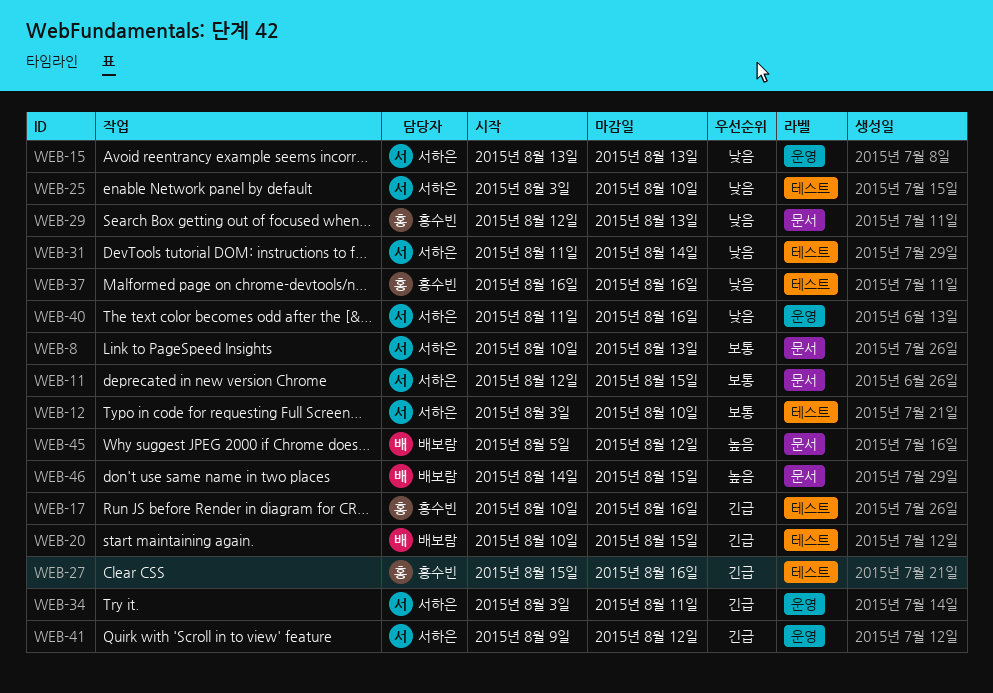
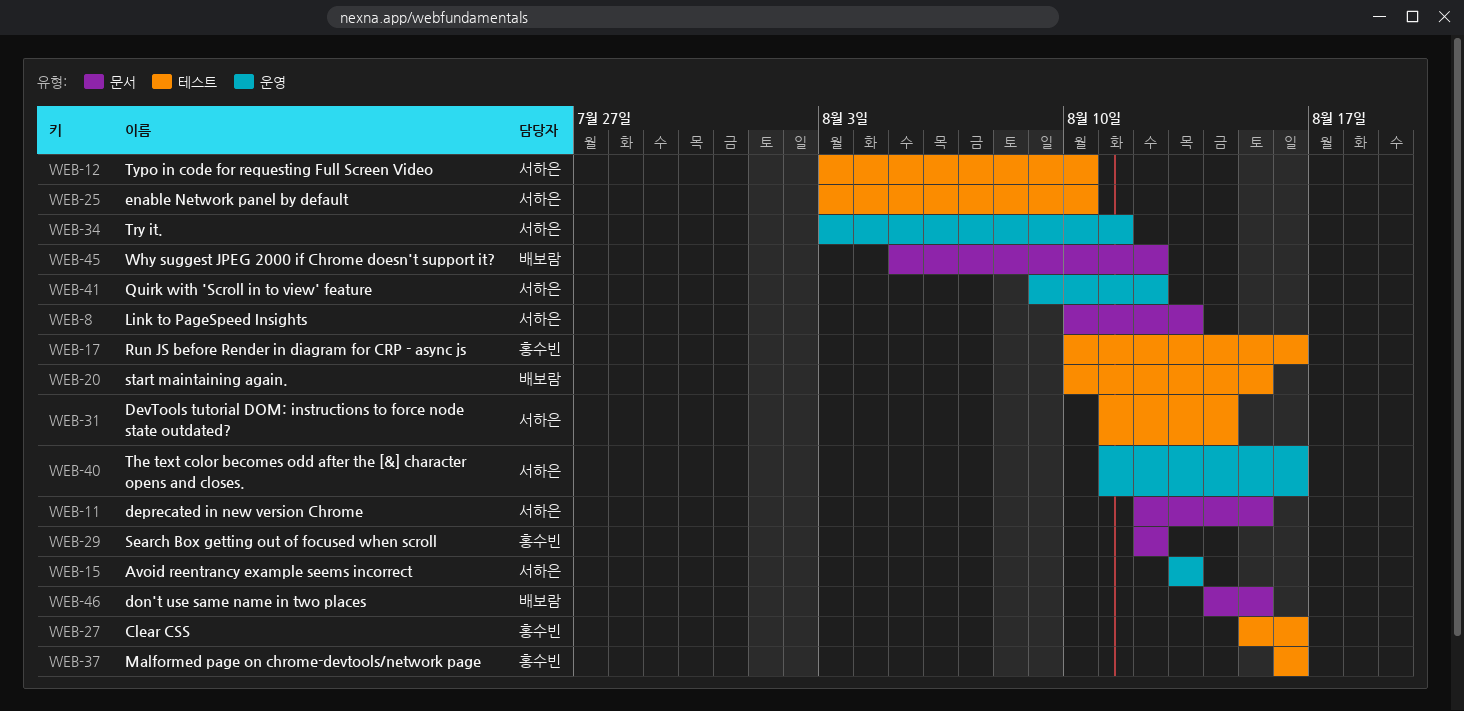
WEB-29, due: Aug 13 -> Aug 12

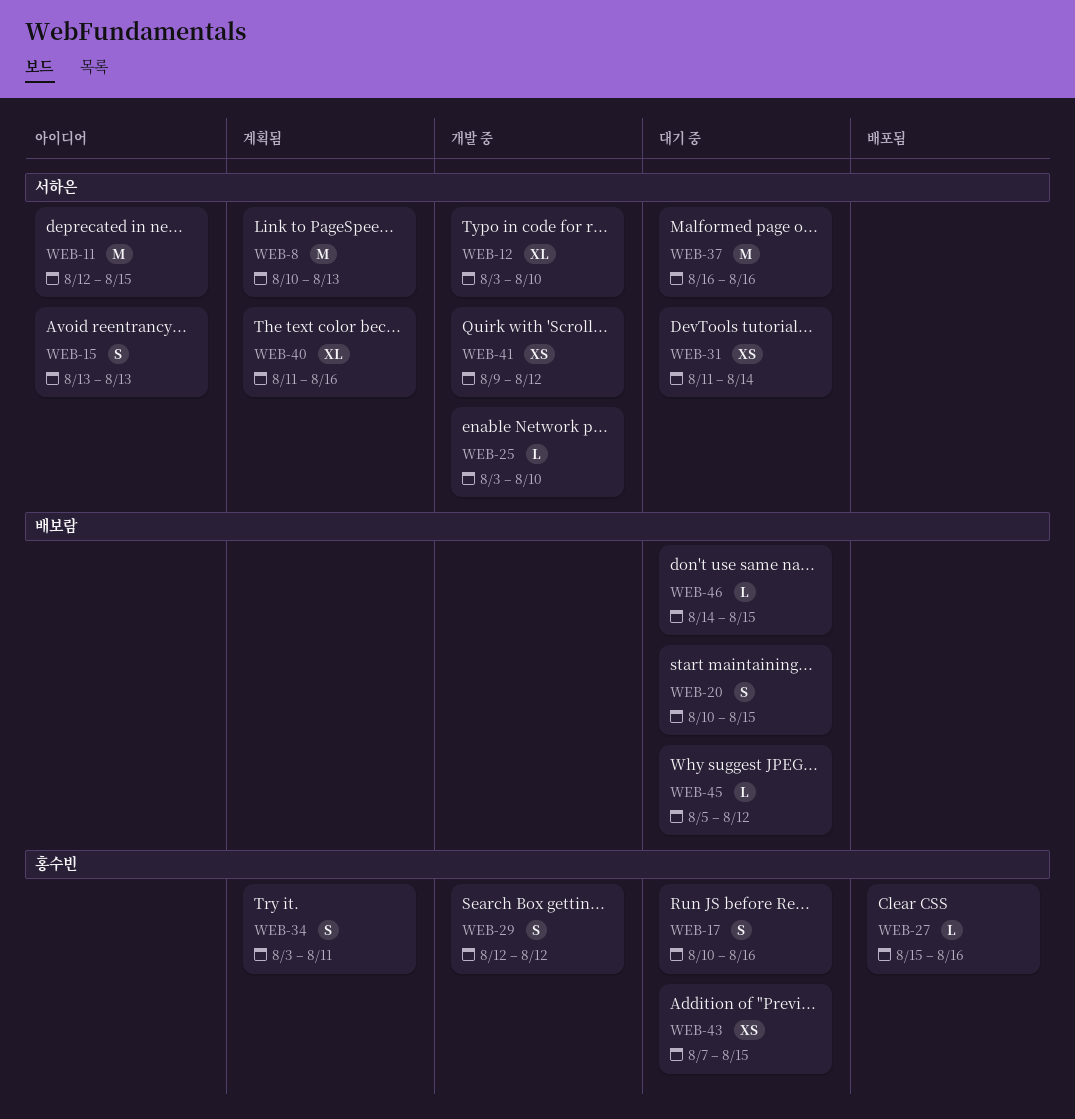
WEB-34, owner: 서하은 -> 홍수빈
WEB-37, owner: 홍수빈 -> 서하은
WEB-43: none -> present

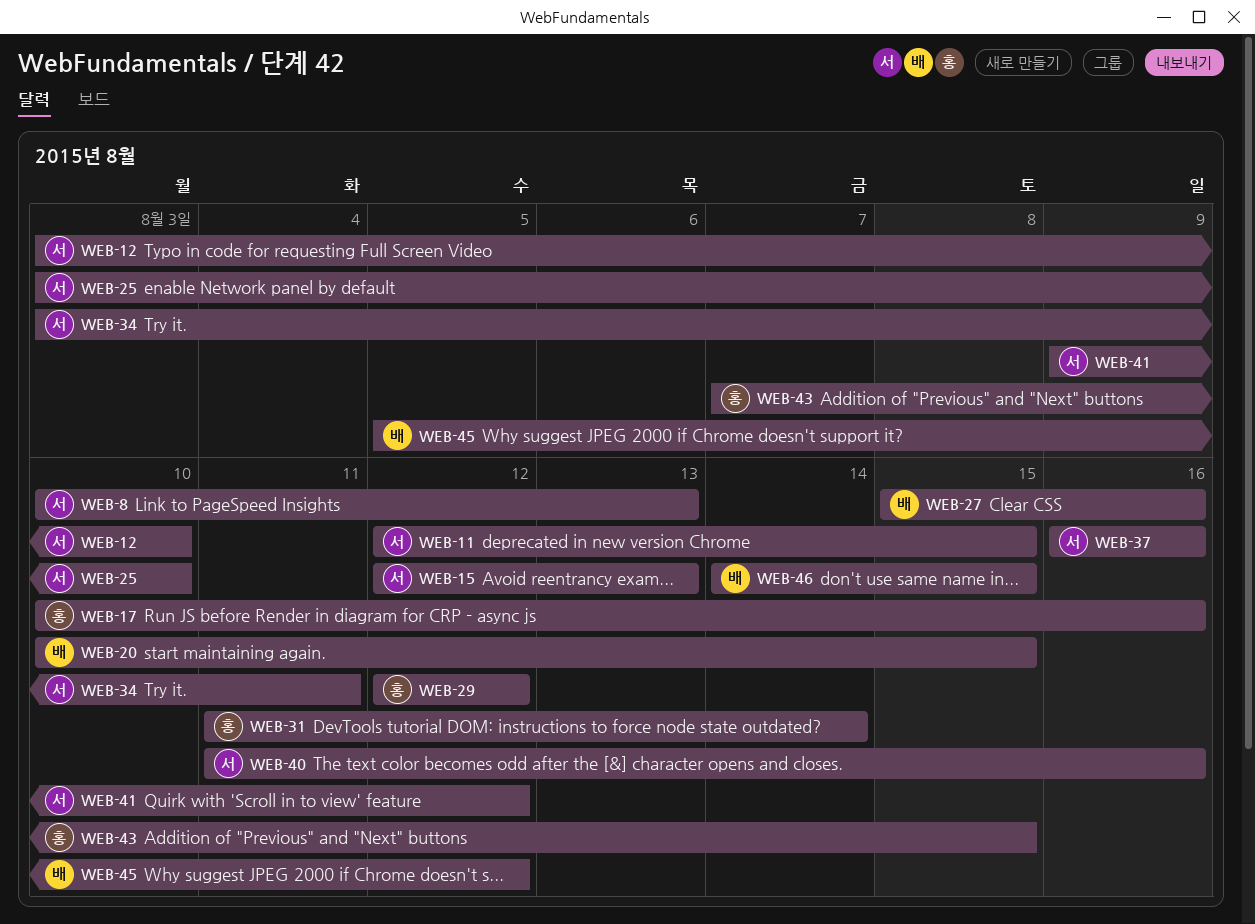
WEB-15, start: Aug 13 -> Aug 12
WEB-27, owner: 홍수빈 -> 배보람
WEB-31, owner: 서하은 -> 홍수빈
WEB-34, owner: 홍수빈 -> 서하은

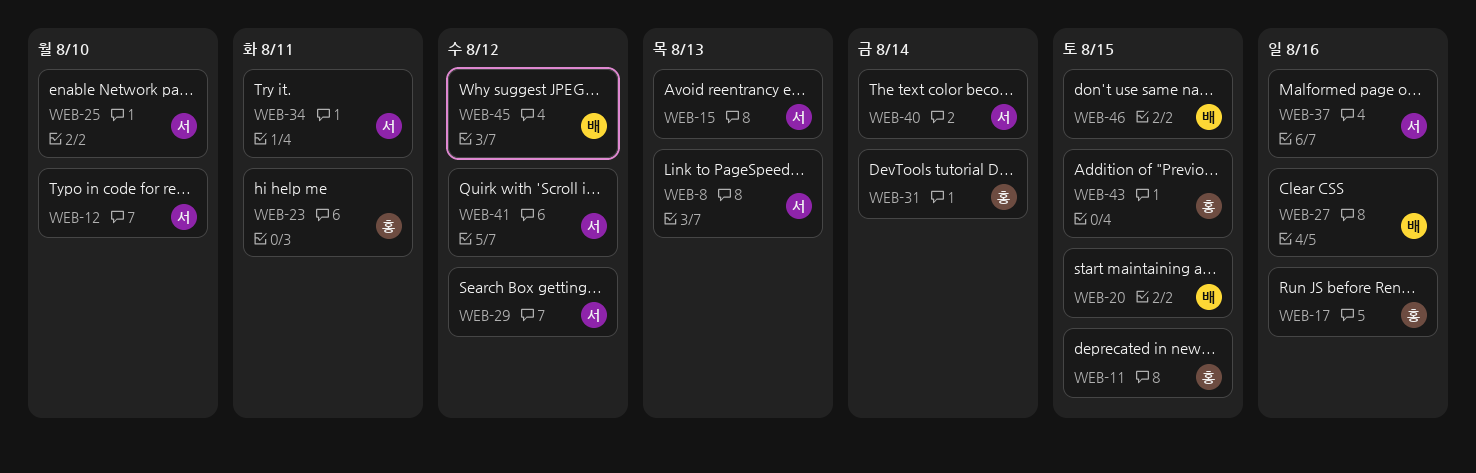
WEB-11, owner: 서 -> 홍
WEB-23: none -> present
WEB-29, owner: 홍 -> 서
WEB-40, due: Aug 16 -> Aug 14

